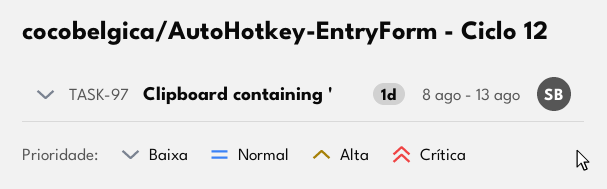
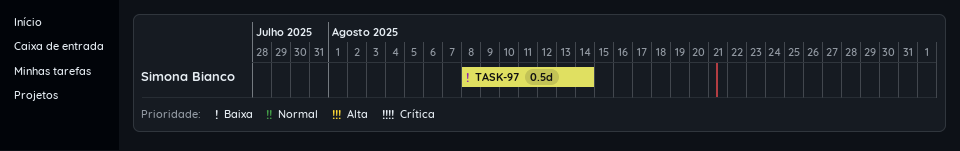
TASK-97, estimate: 1d -> 0.5d
TASK-97, due: Aug 13 -> Aug 14

